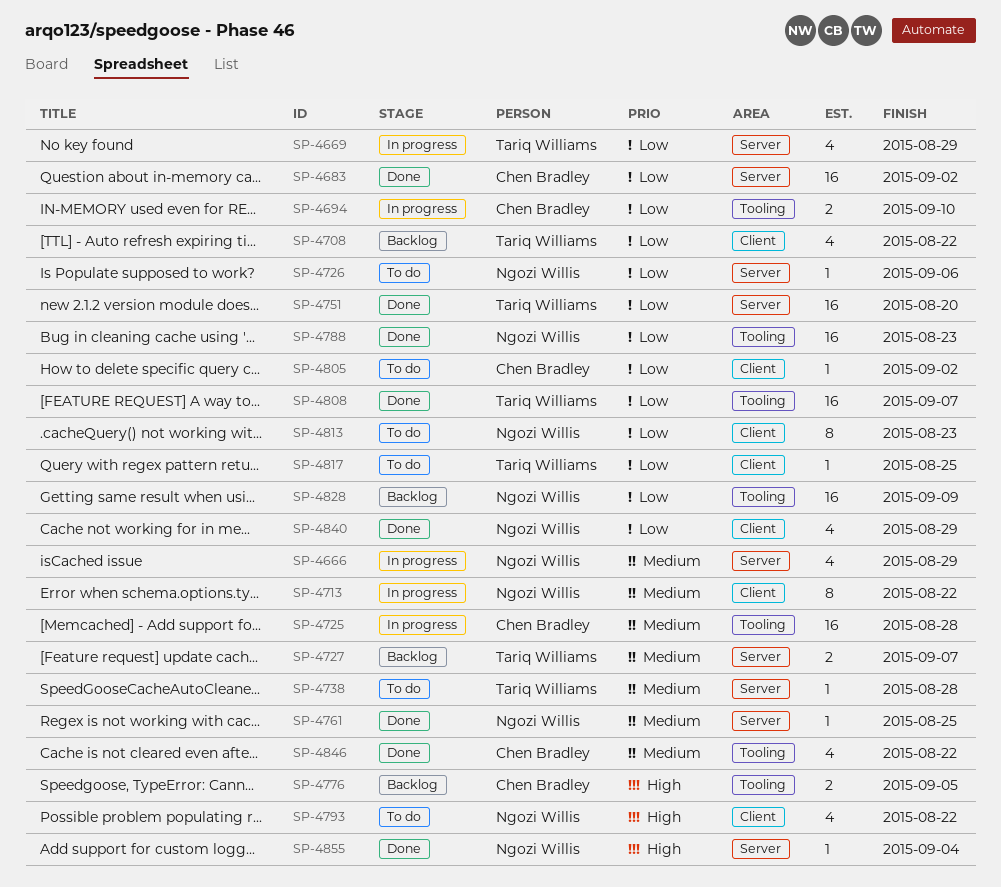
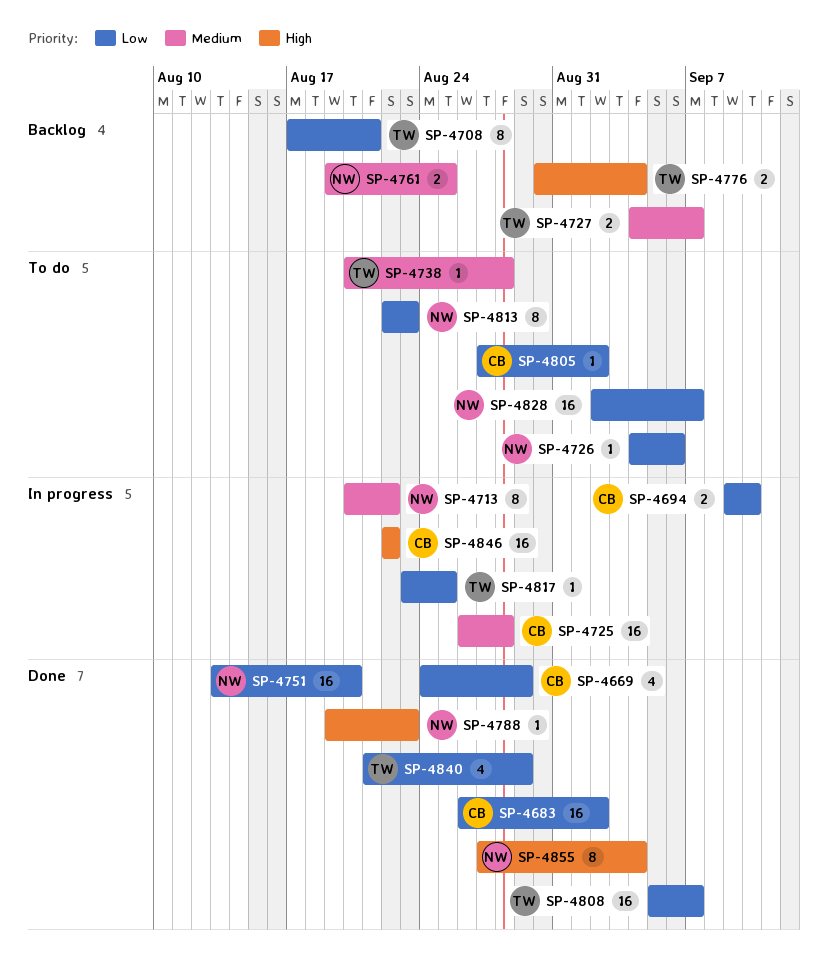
SP-4666: present -> none
SP-4669, status: In progress -> Done
SP-4669, owner: Tariq Williams -> Chen Bradley
SP-4708, estimate: 4 -> 8
SP-4708, due: Aug 22 -> Aug 21
SP-4751, owner: Tariq Williams -> Ngozi Willis
SP-4761, status: Done -> Backlog
SP-4761, estimate: 1 -> 2
SP-4776, owner: Chen Bradley -> Tariq Williams
SP-4776, due: Sep 5 -> Sep 4
SP-4788, priority: Low -> High
SP-4788, estimate: 16 -> 1
SP-4793: present -> none
SP-4817, status: To do -> In progress
SP-4828, status: Backlog -> To do
SP-4828, due: Sep 9 -> Sep 7
SP-4840, owner: Ngozi Willis -> Tariq Williams
SP-4846, status: Done -> In progress
SP-4846, priority: Medium -> High
SP-4846, estimate: 4 -> 16
SP-4855, estimate: 1 -> 8

